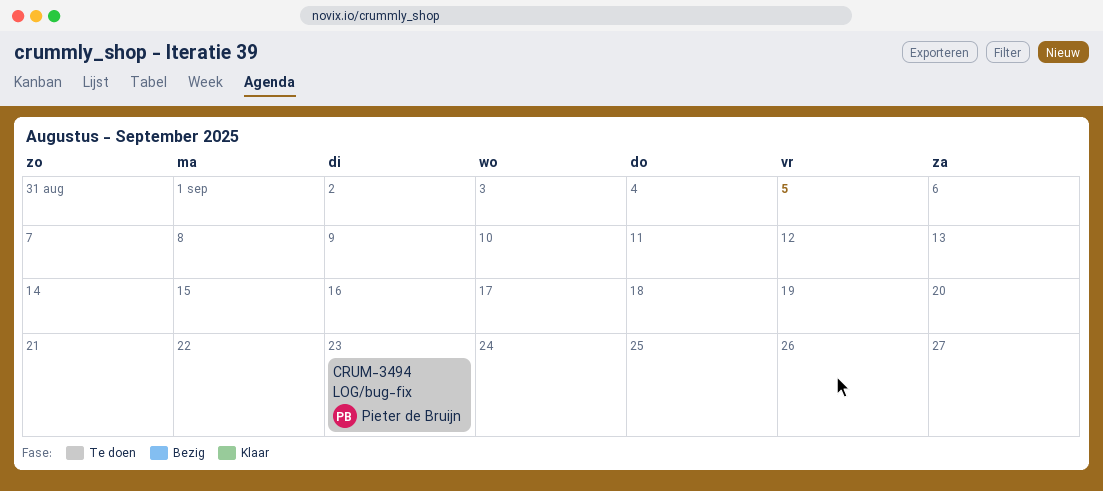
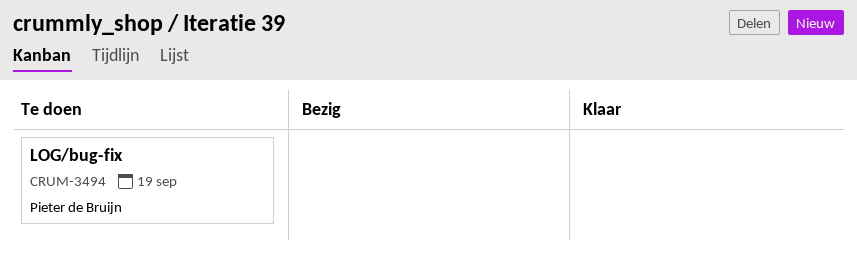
CRUM-3494, due: Sep 23 -> Sep 19

